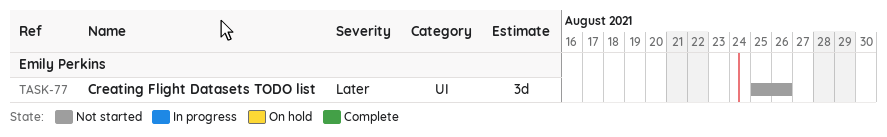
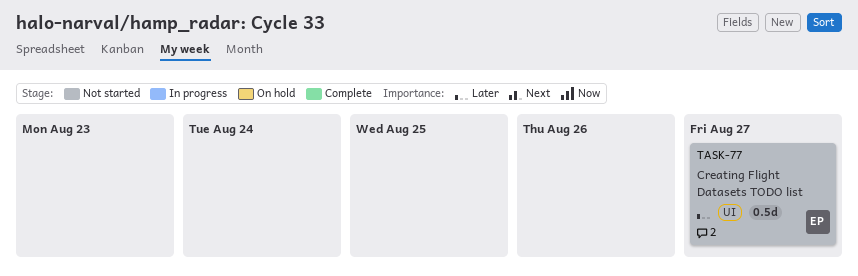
TASK-77, estimate: 3d -> 0.5d
TASK-77, due: Aug 26 -> Aug 27

